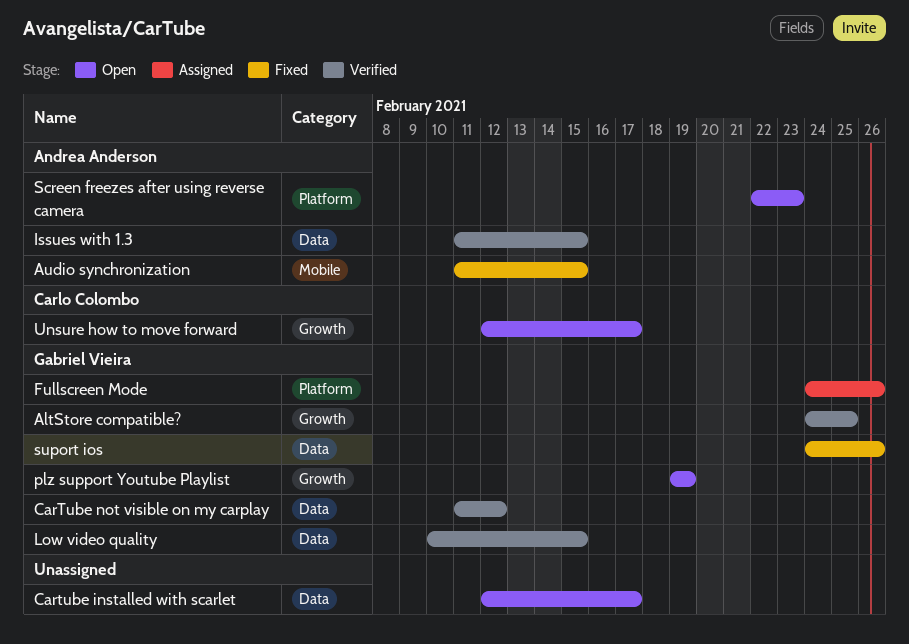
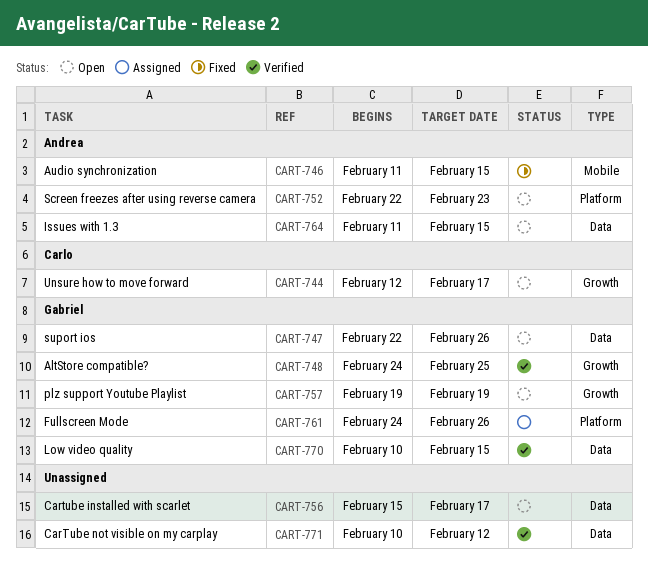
Cartube installed with scarlet, start: Feb 12 -> Feb 15
CarTube not visible on my carplay, owner: Gabriel Vieira -> none
CarTube not visible on my carplay, start: Feb 11 -> Feb 10
Issues with 1.3, status: Verified -> Open
suport ios, status: Fixed -> Open
suport ios, start: Feb 24 -> Feb 22

